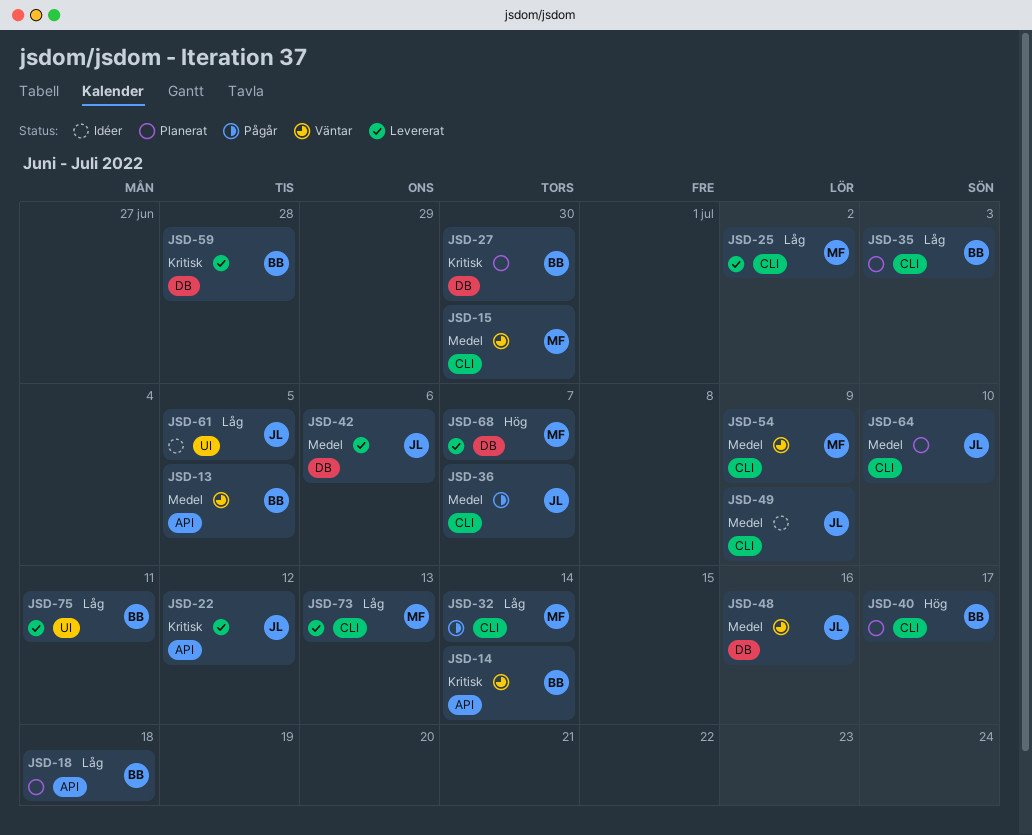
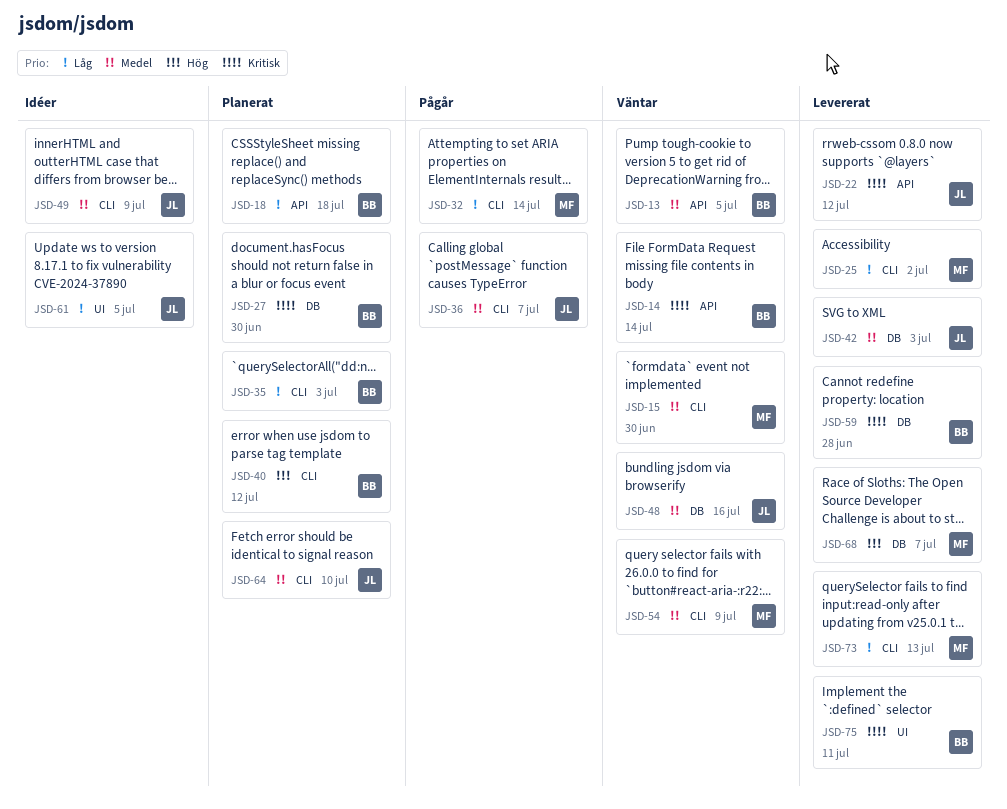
JSD-40, due: Jul 17 -> Jul 12
JSD-42, due: Jul 6 -> Jul 3
JSD-75, priority: Låg -> Kritisk

